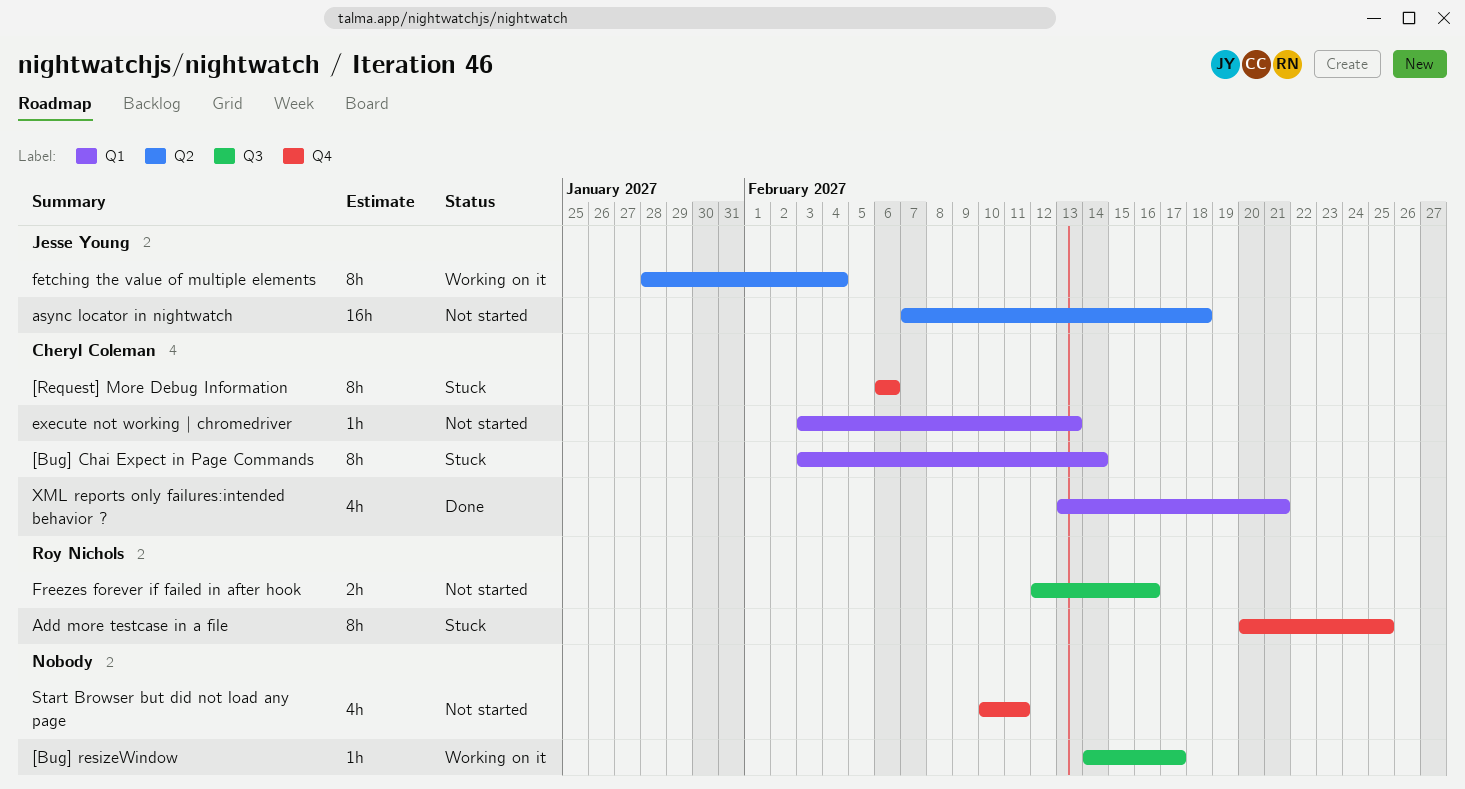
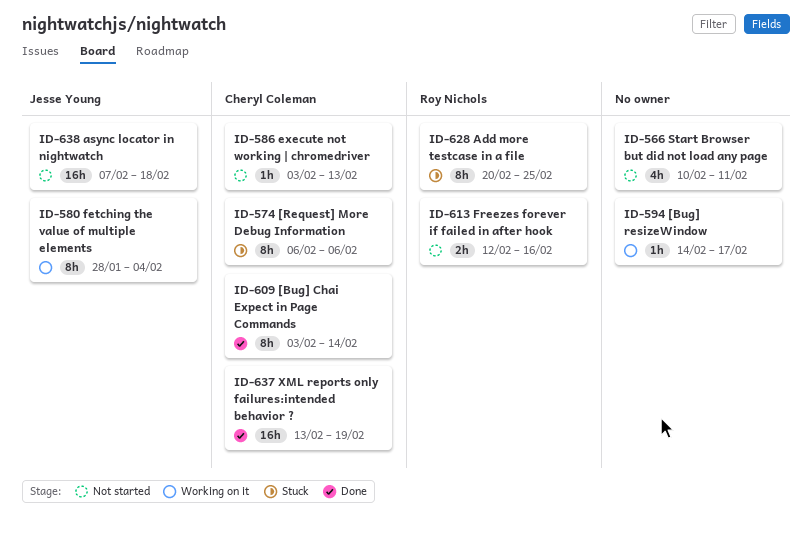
[Bug] Chai Expect in Page Commands, status: Stuck -> Done
XML reports only failures:intended behavior ?, estimate: 4h -> 16h
XML reports only failures:intended behavior ?, due: Feb 21 -> Feb 19

